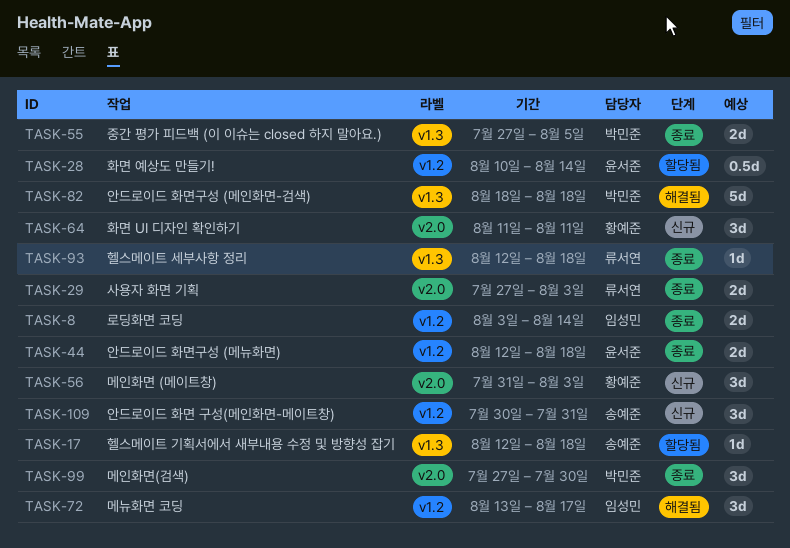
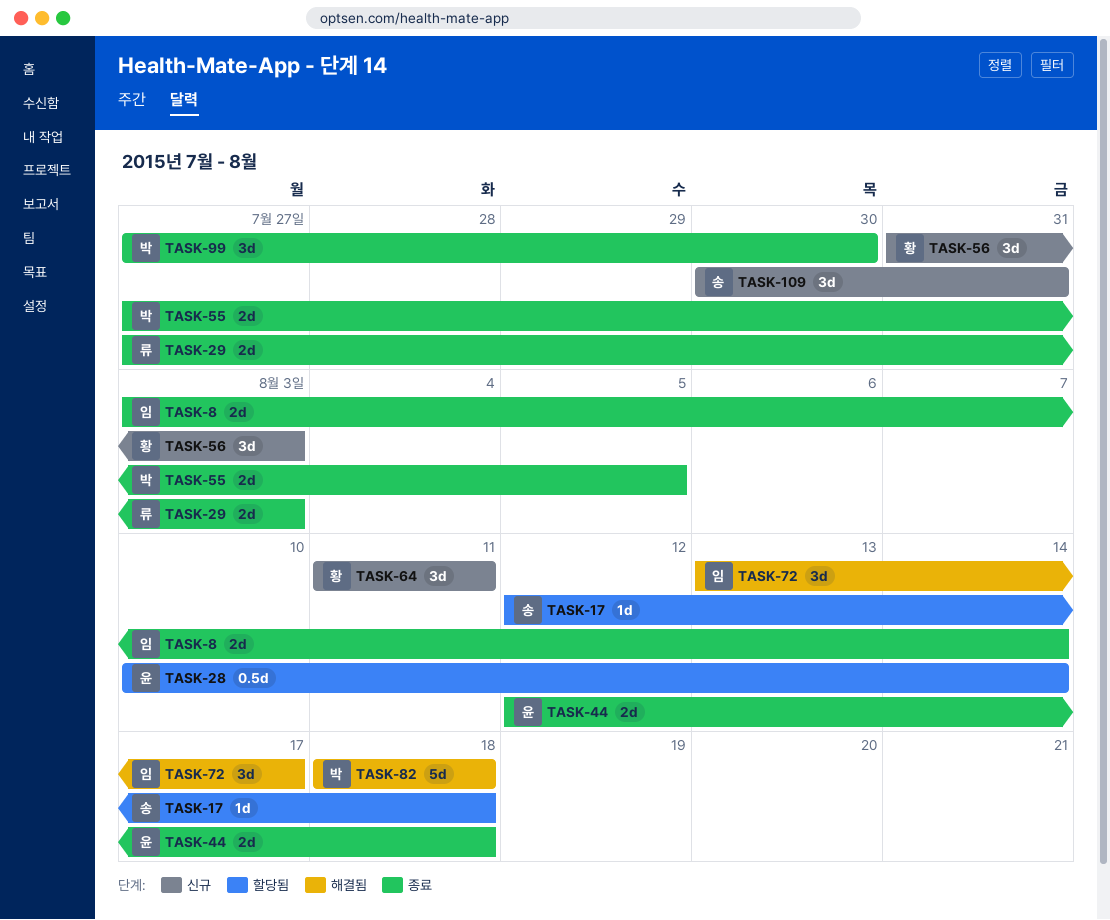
TASK-93: present -> none

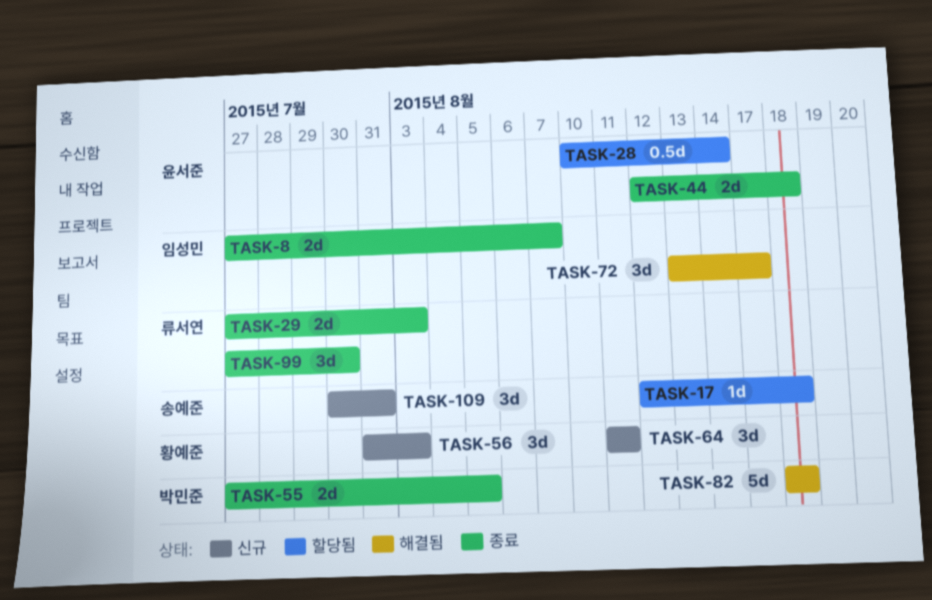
TASK-8, start: Aug 3 -> Jul 27
TASK-8, due: Aug 14 -> Aug 7
TASK-99, owner: 박민준 -> 류서연

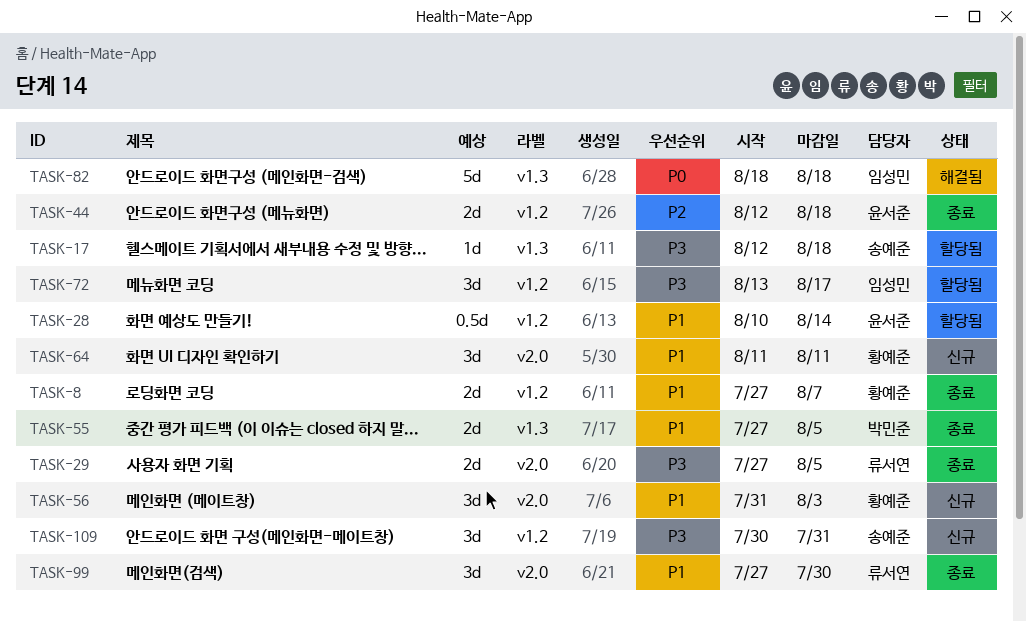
TASK-8, owner: 임성민 -> 황예준
TASK-29, due: Aug 3 -> Aug 5
TASK-72, status: 해결됨 -> 할당됨
TASK-82, owner: 박민준 -> 임성민

